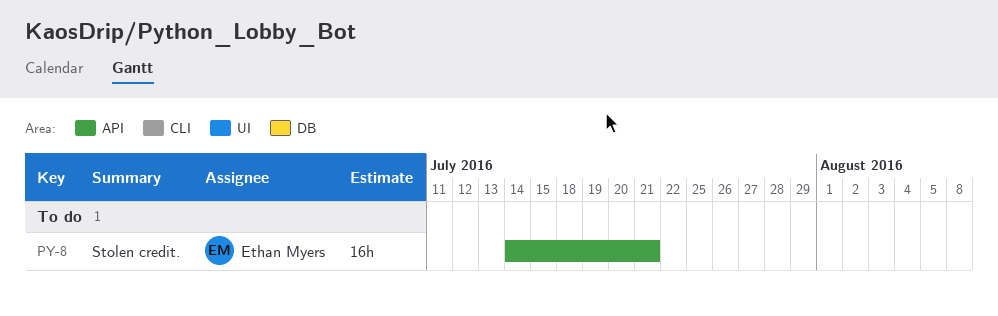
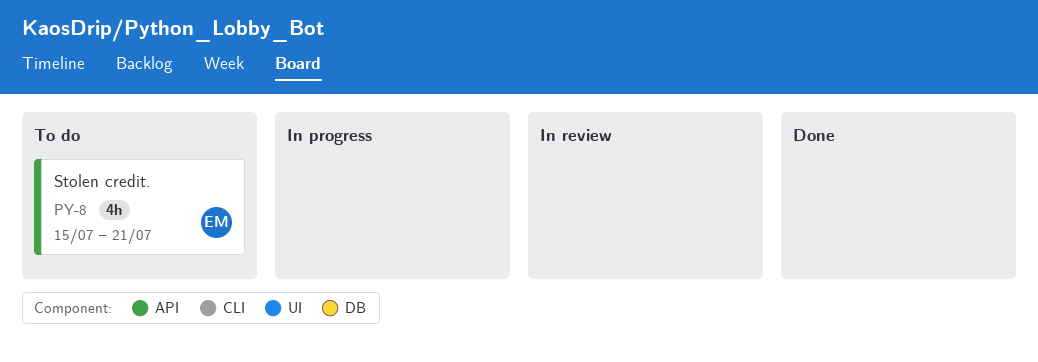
PY-8, estimate: 16h -> 4h
PY-8, start: Jul 14 -> Jul 15

